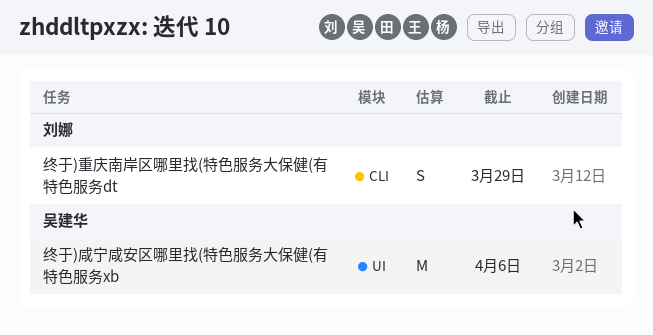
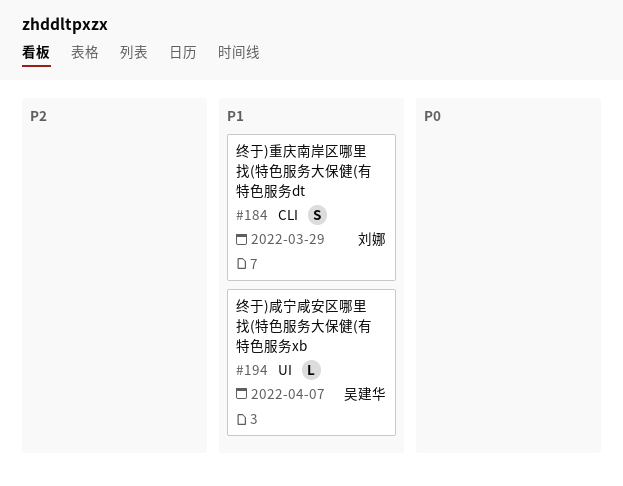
终于)咸宁咸安区哪里找(特色服务大保健(有特色服务xb, estimate: M -> L
终于)咸宁咸安区哪里找(特色服务大保健(有特色服务xb, due: Apr 6 -> Apr 7

